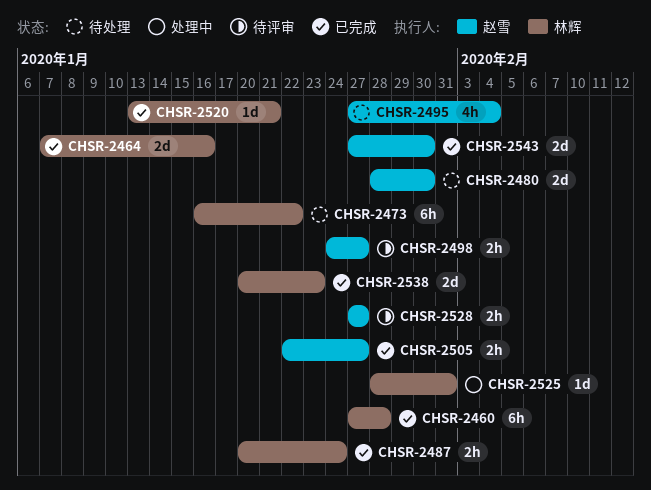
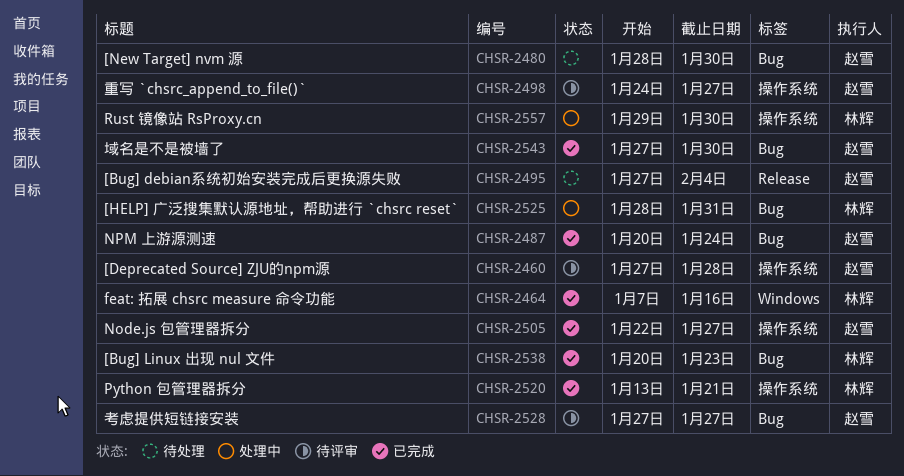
CHSR-2460, status: 已完成 -> 待评审
CHSR-2460, owner: 林辉 -> 赵雪
CHSR-2473: present -> none
CHSR-2487, owner: 林辉 -> 赵雪
CHSR-2557: none -> present

